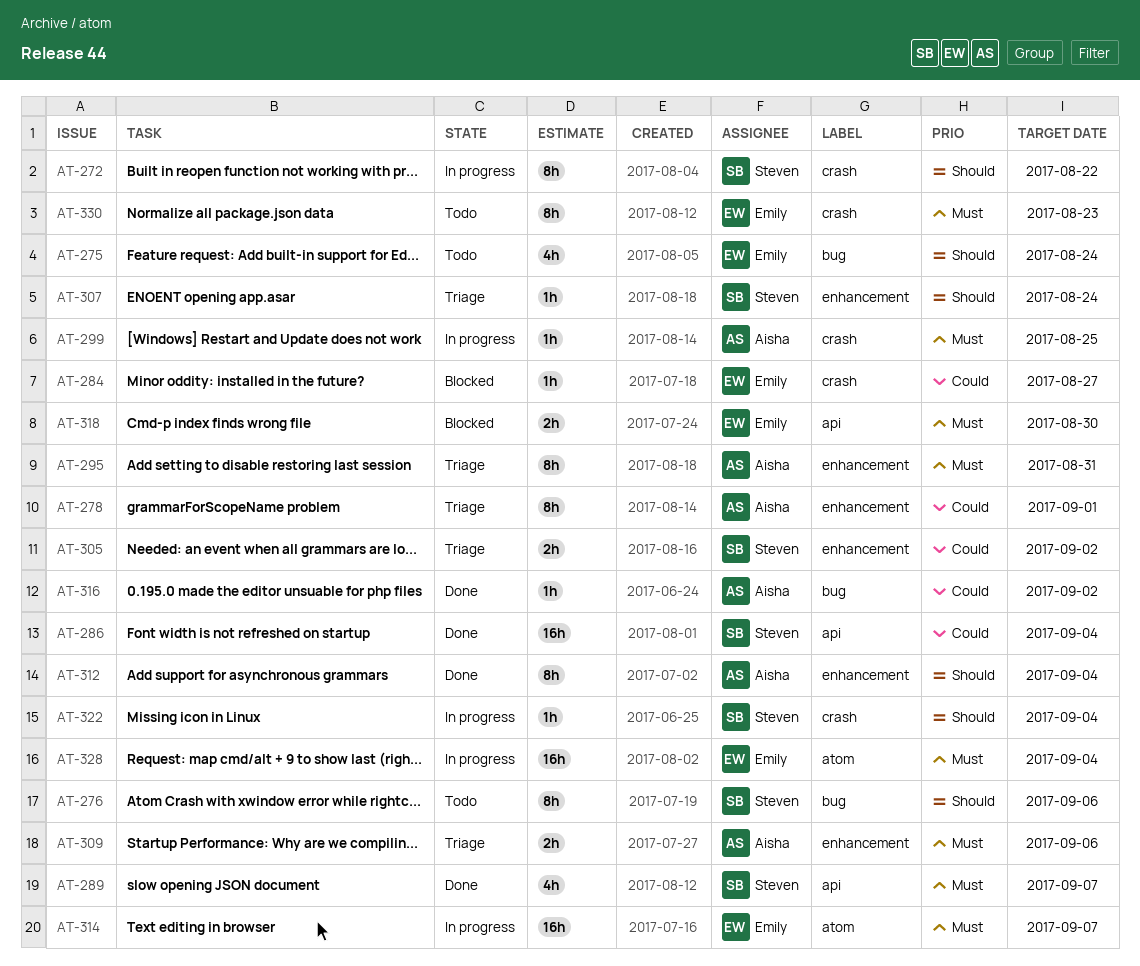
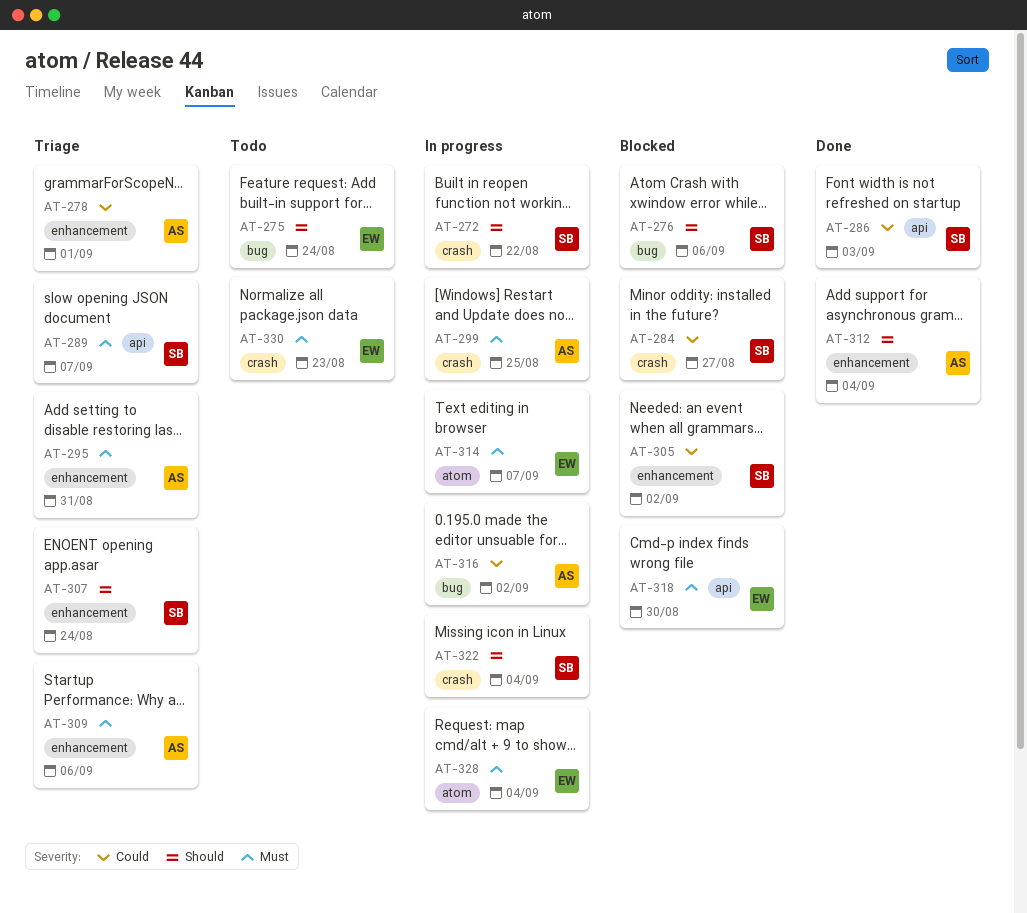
AT-276, status: Todo -> Blocked
AT-284, owner: Emily -> Steven
AT-286, due: Sep 4 -> Sep 3
AT-289, status: Done -> Triage
AT-305, status: Triage -> Blocked
AT-316, status: Done -> In progress

